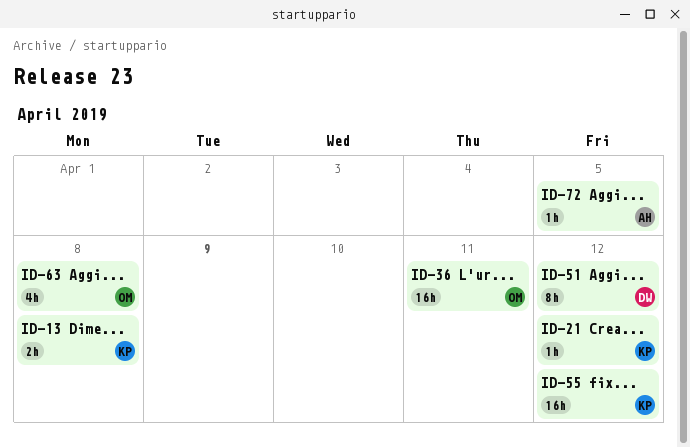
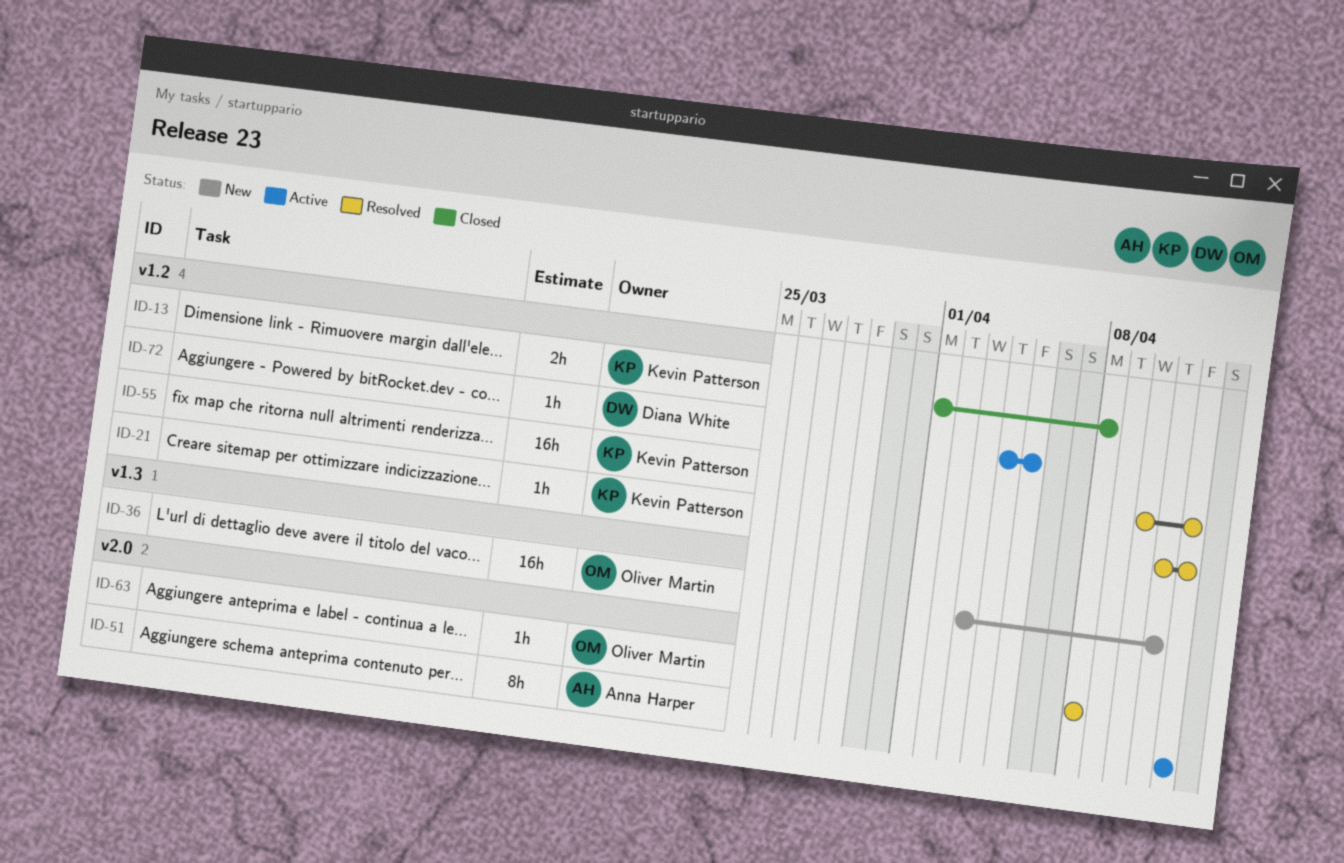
ID-51, owner: Diana White -> Anna Harper
ID-63, estimate: 4h -> 1h
ID-72, owner: Anna Harper -> Diana White

